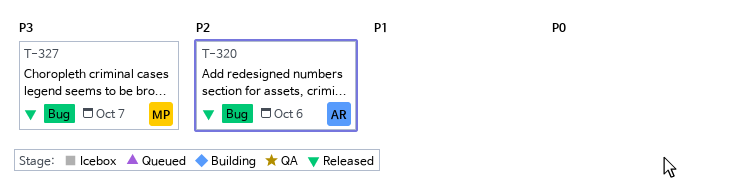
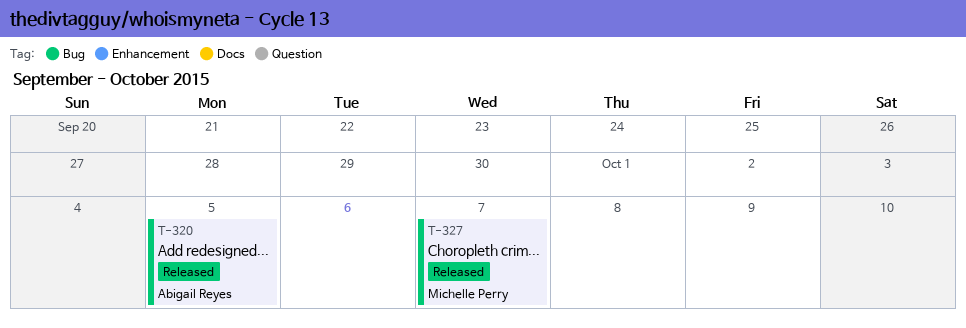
T-320, due: Oct 6 -> Oct 5

